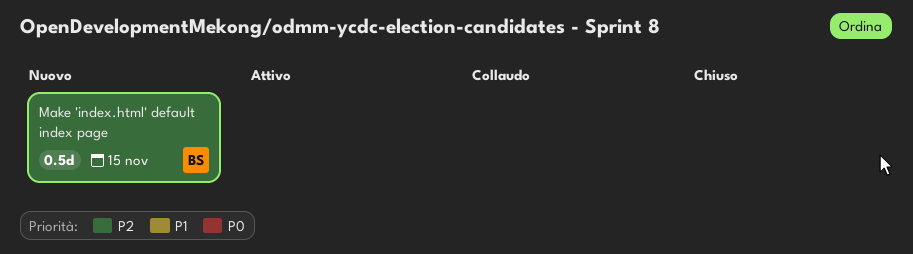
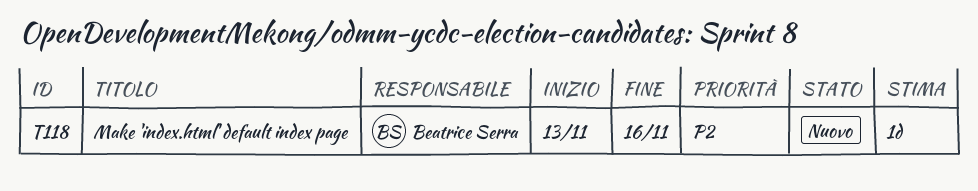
Make 'index.html' default index page, estimate: 0.5d -> 1d
Make 'index.html' default index page, due: Nov 15 -> Nov 16

